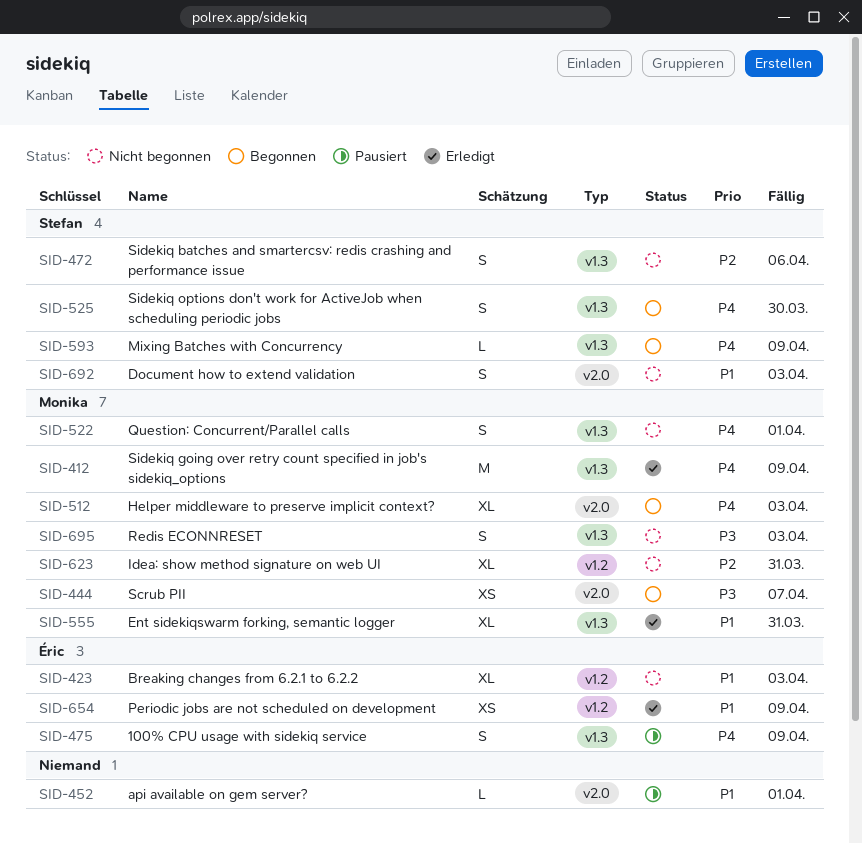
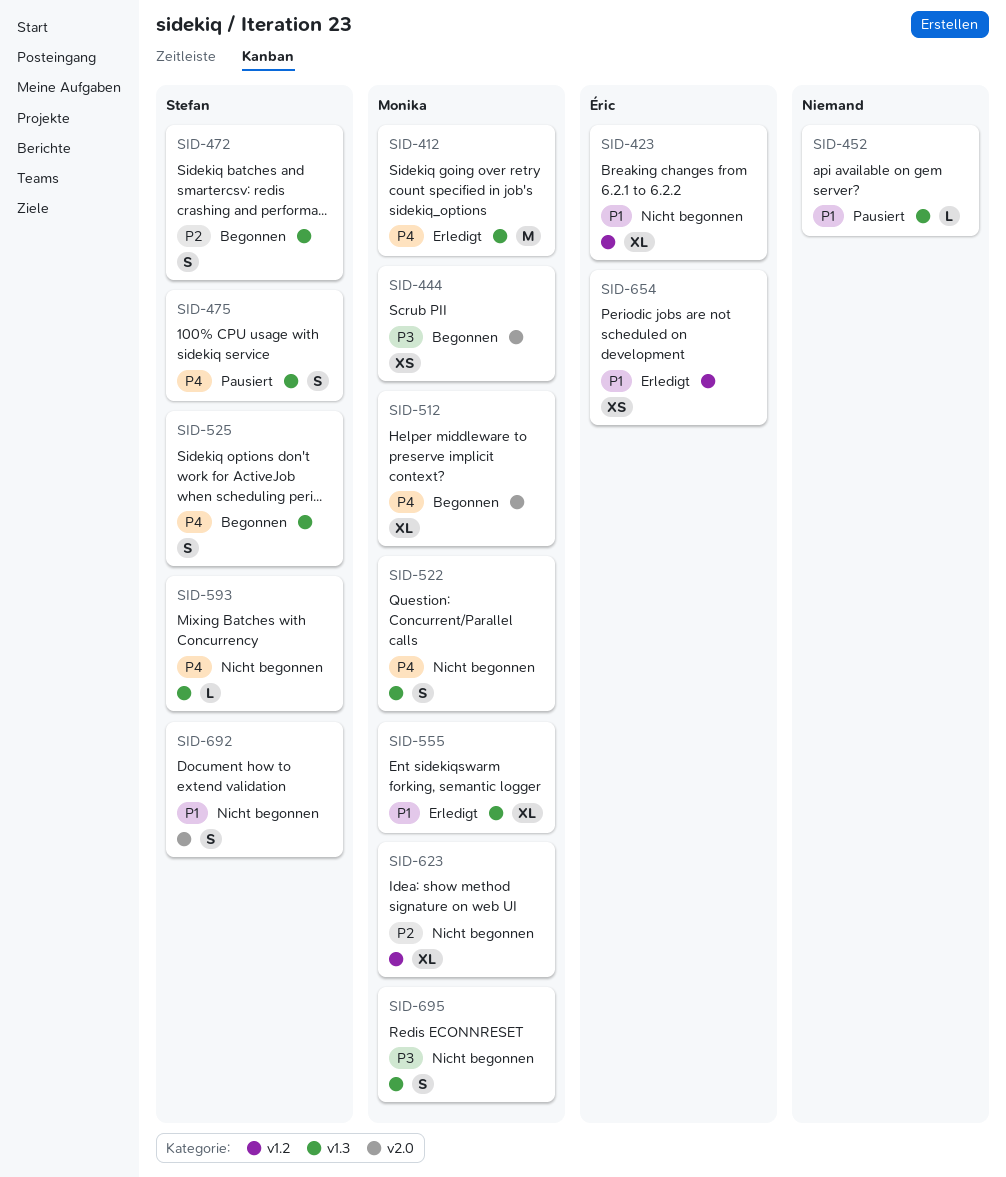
SID-452, label: v2.0 -> v1.3
SID-472, status: Nicht begonnen -> Begonnen
SID-475, owner: Éric -> Stefan
SID-593, status: Begonnen -> Nicht begonnen

